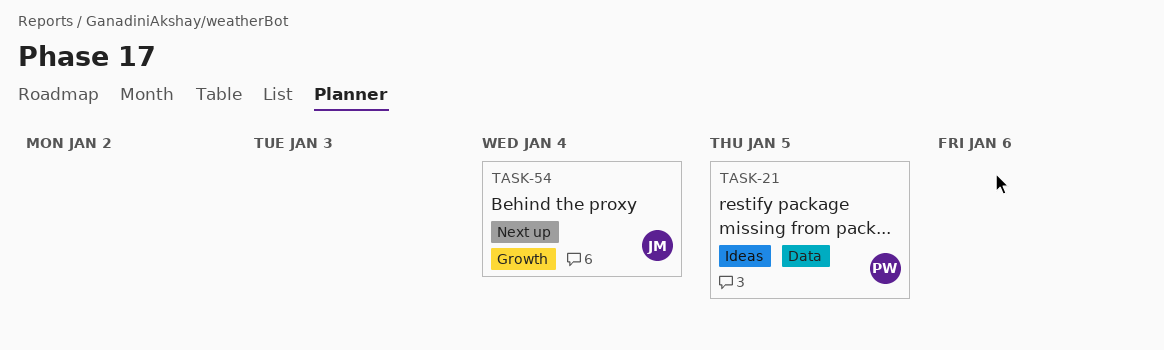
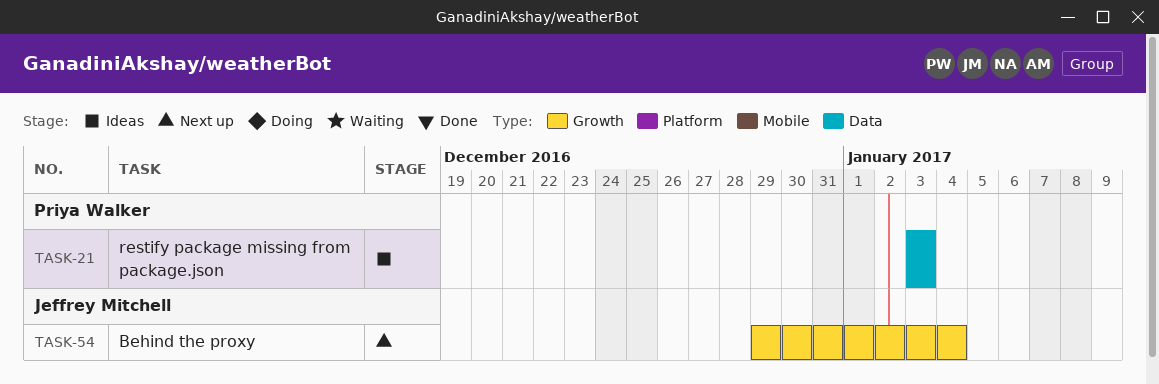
TASK-21, due: Jan 5 -> Jan 3

